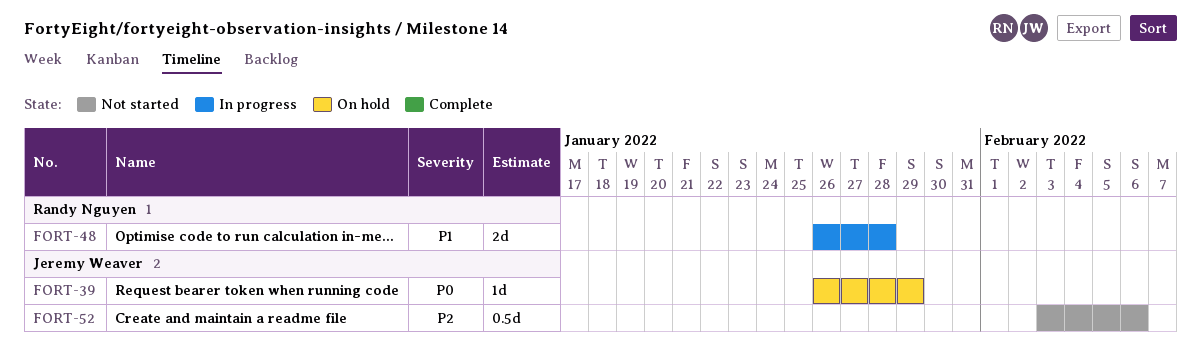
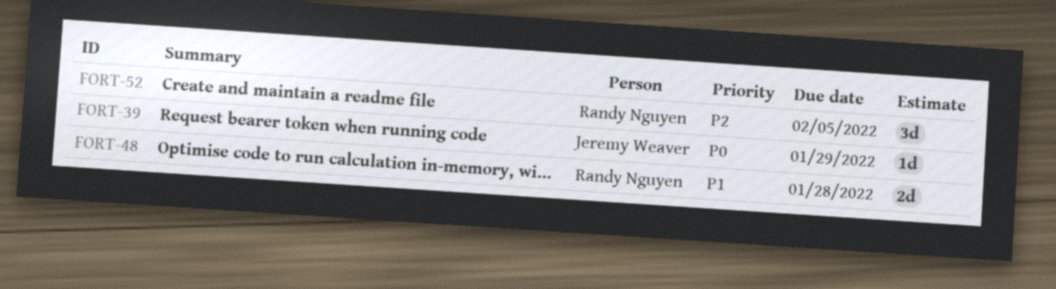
FORT-52, owner: Jeremy Weaver -> Randy Nguyen
FORT-52, estimate: 0.5d -> 3d
FORT-52, due: Feb 6 -> Feb 5

